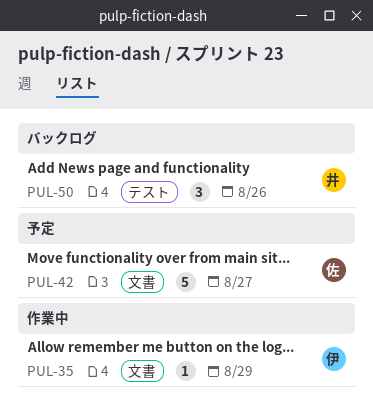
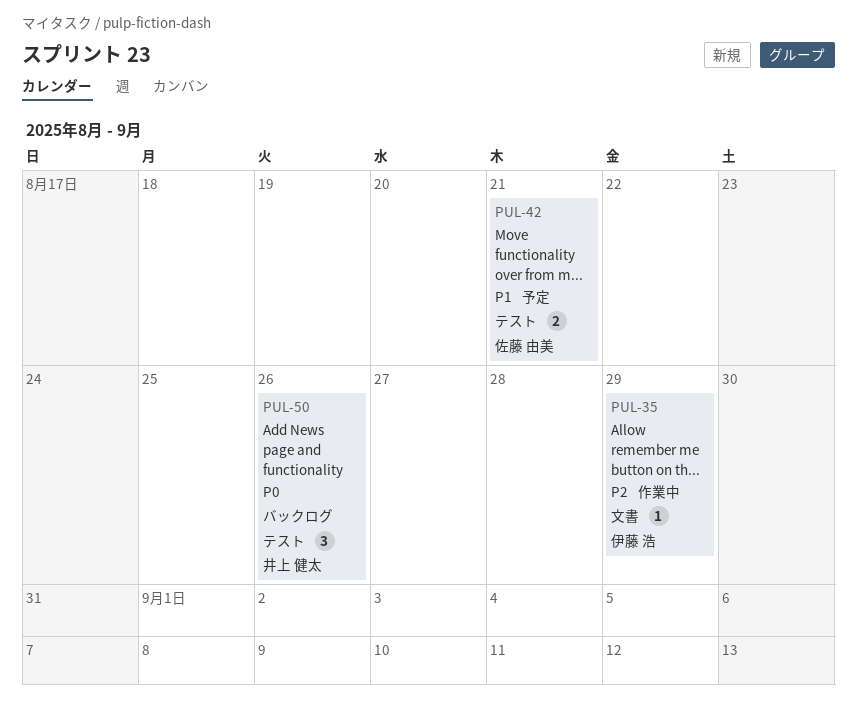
PUL-42, label: 文書 -> テスト
PUL-42, estimate: 5 -> 2
PUL-42, due: Aug 27 -> Aug 21

